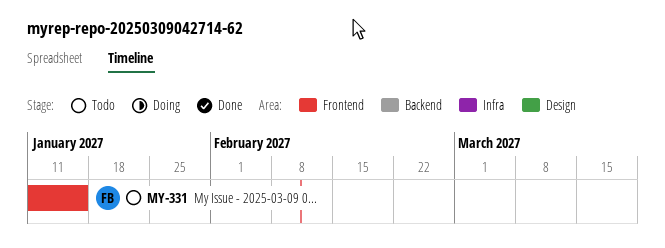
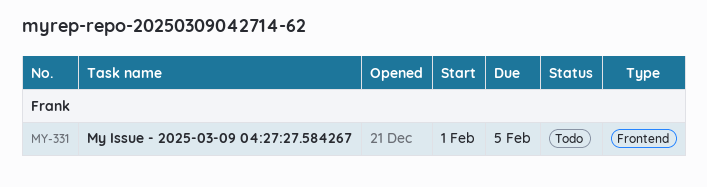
MY-331, start: Jan 11 -> Feb 1
MY-331, due: Jan 15 -> Feb 5

